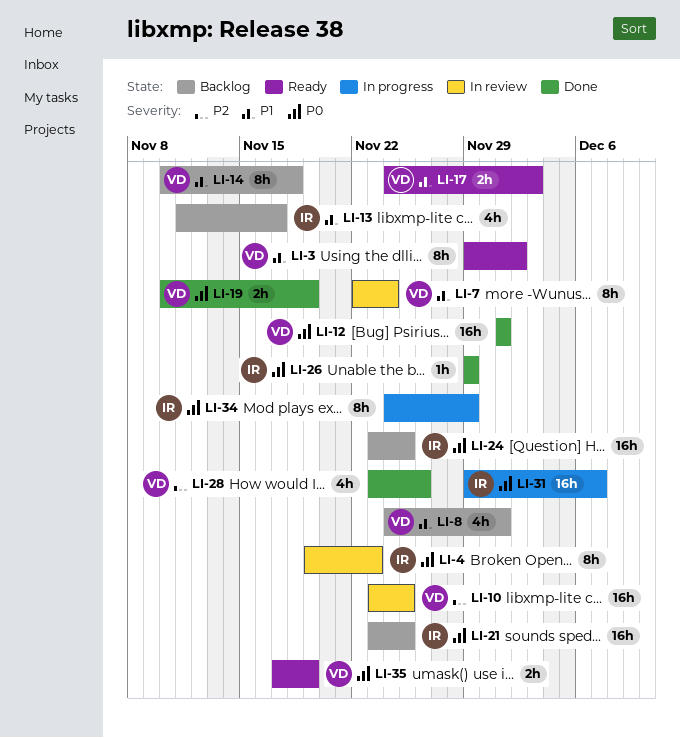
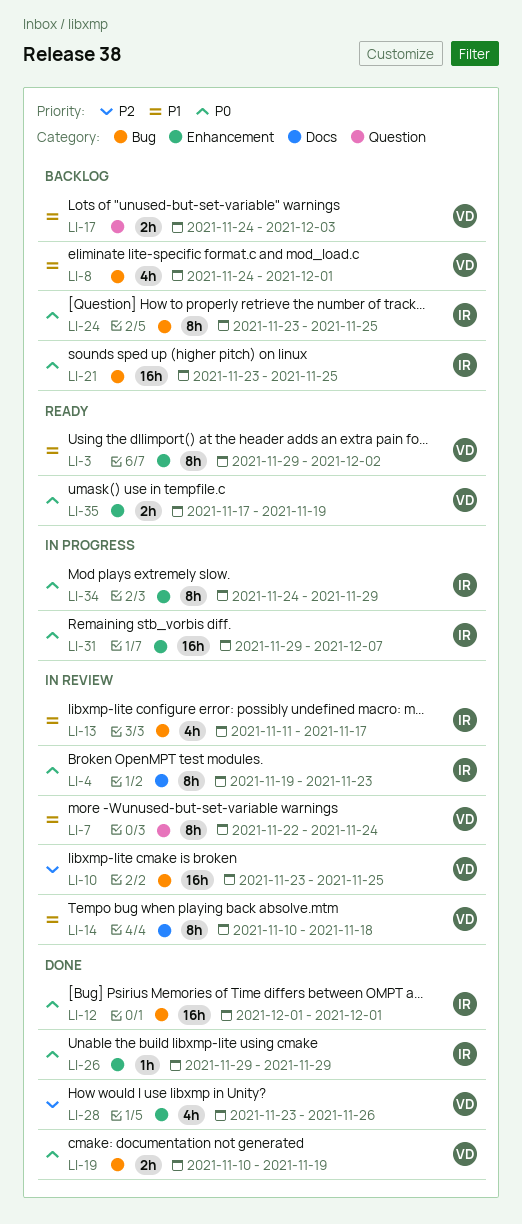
LI-12, owner: VD -> IR
LI-13, status: Backlog -> In review
LI-14, status: Backlog -> In review
LI-17, status: Ready -> Backlog
LI-24, estimate: 16h -> 8h

